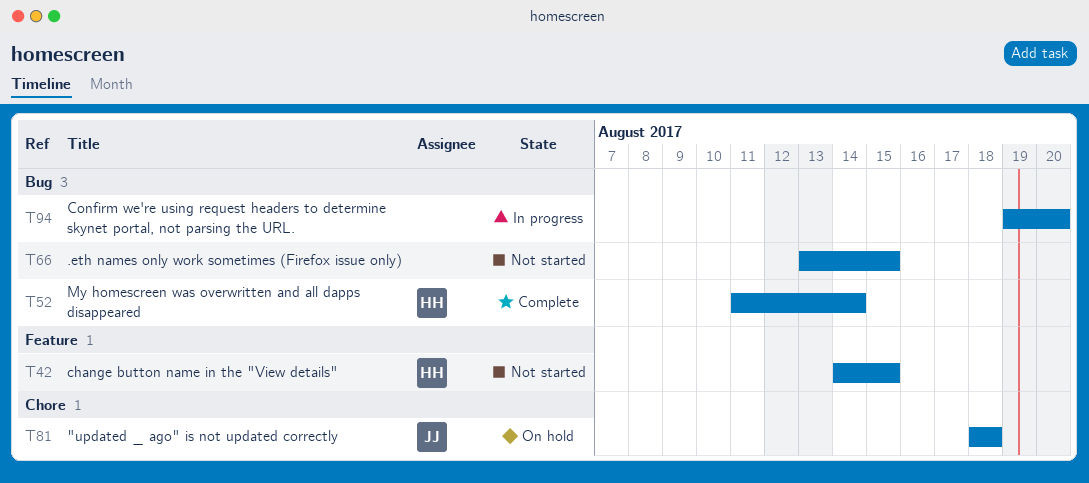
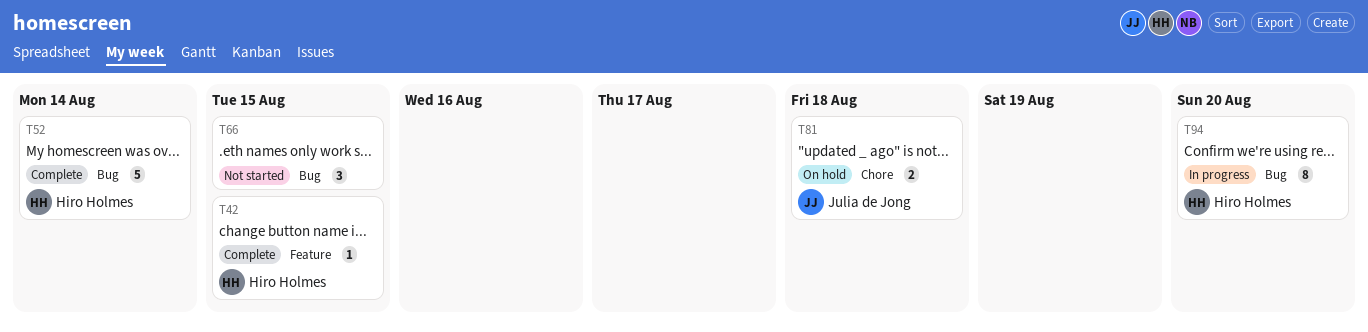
T42, status: Not started -> Complete
T94, owner: none -> Hiro Holmes

